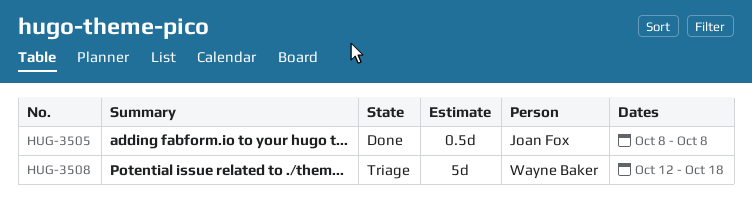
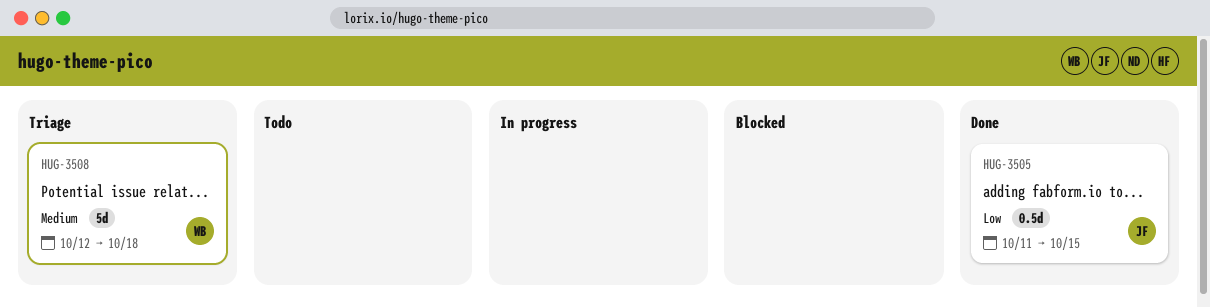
HUG-3505, start: Oct 8 -> Oct 11
HUG-3505, due: Oct 8 -> Oct 15

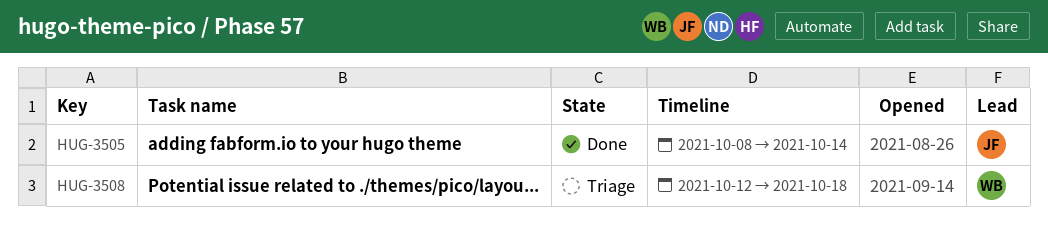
HUG-3505, start: Oct 11 -> Oct 8
HUG-3505, due: Oct 15 -> Oct 14

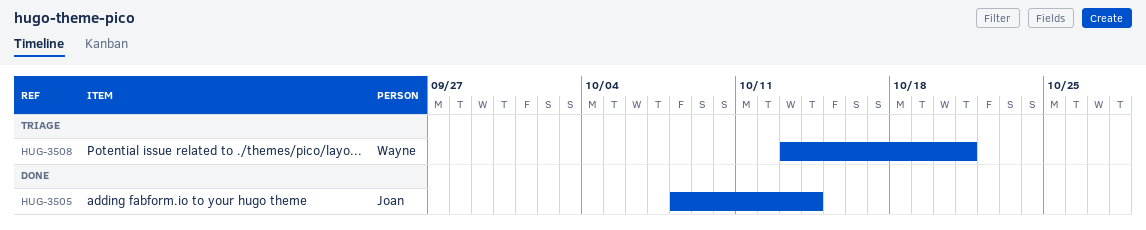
HUG-3508, start: Oct 12 -> Oct 13
HUG-3508, due: Oct 18 -> Oct 21

